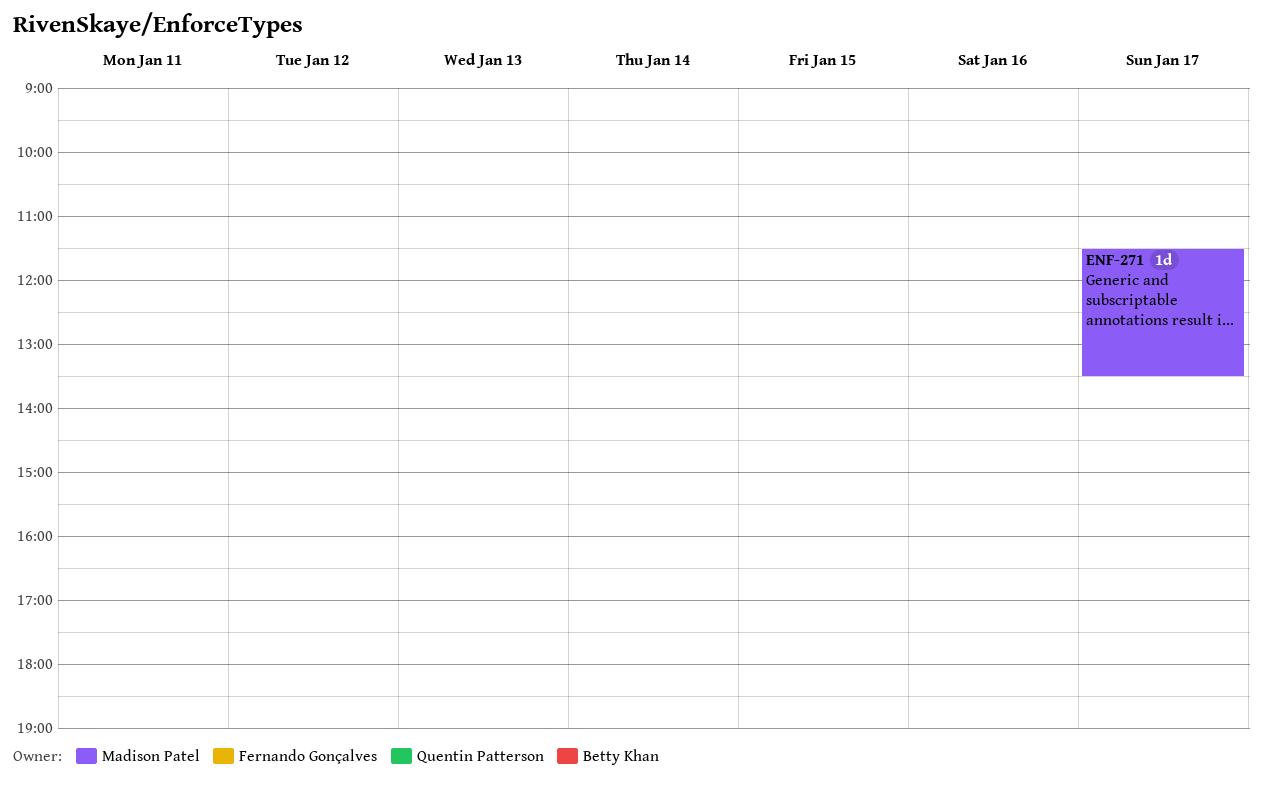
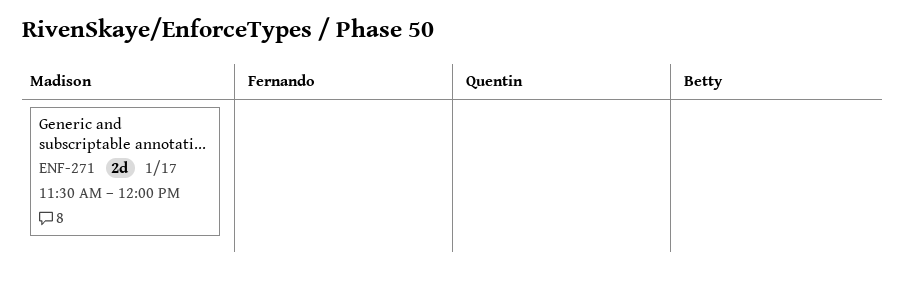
ENF-271, estimate: 1d -> 2d
ENF-271, ends: 13:30 -> 12:00

